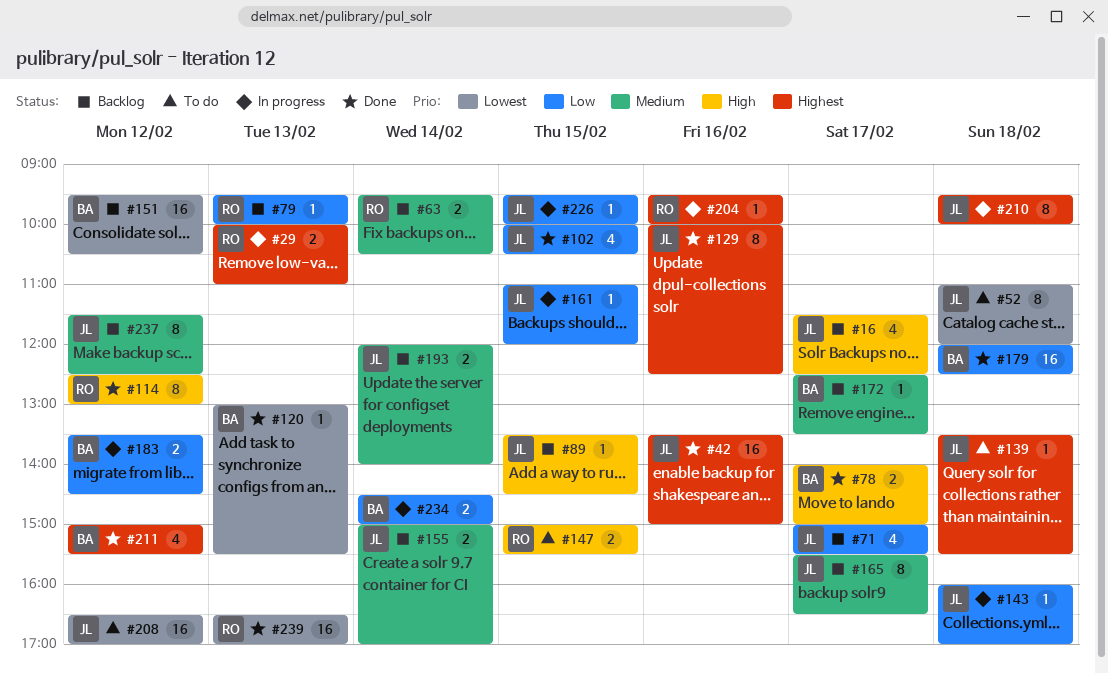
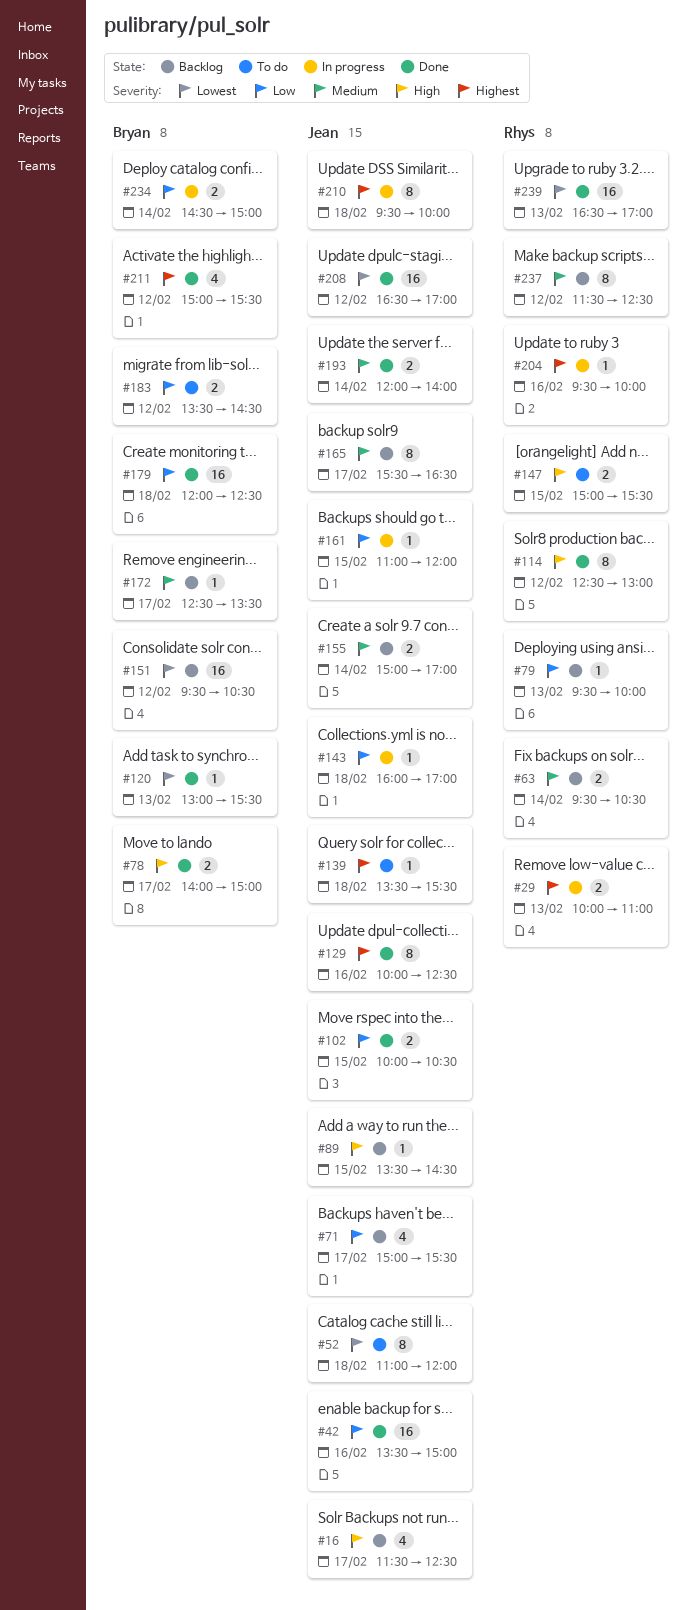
#42, priority: Highest -> Low
#102, estimate: 4 -> 2
#183, status: In progress -> To do
#193, status: Backlog -> Done
#208, status: To do -> Done
#226: present -> none
#237, owner: Jean -> Rhys

